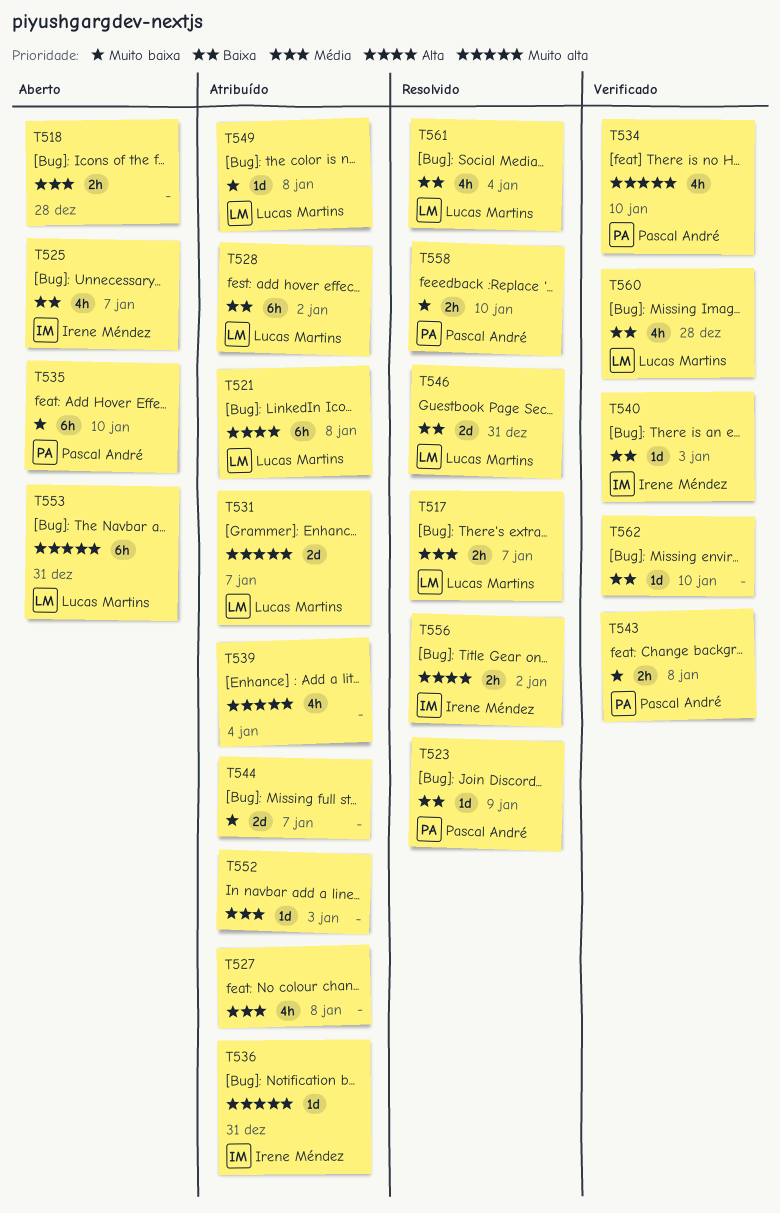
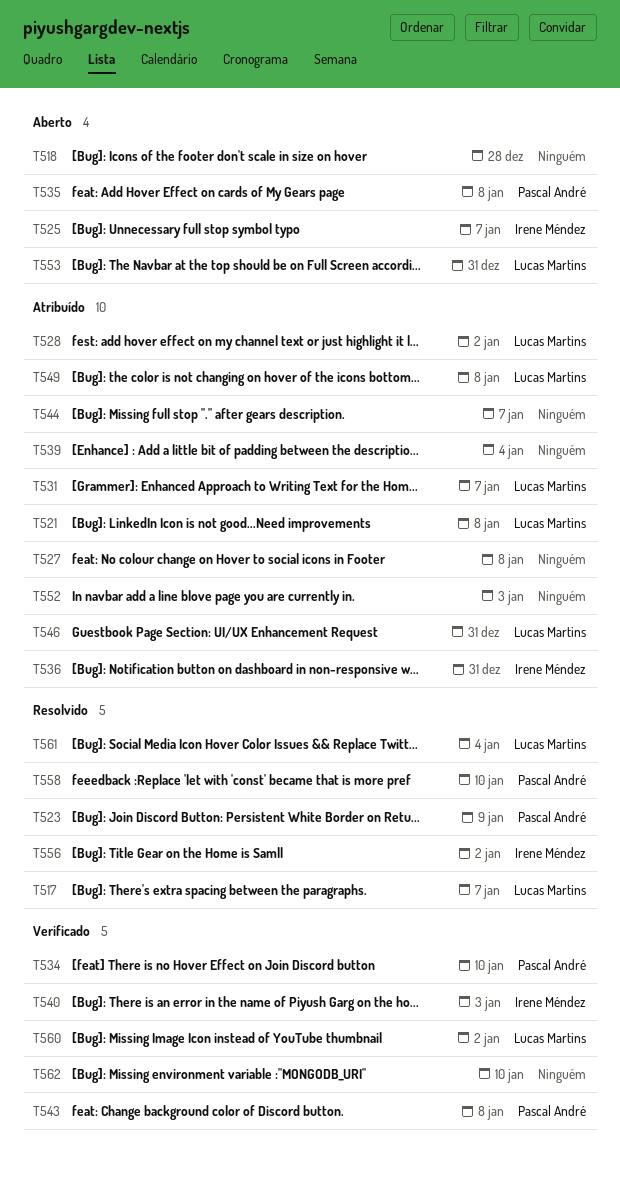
T535, due: Jan 10 -> Jan 8
T546, status: Resolvido -> Atribuído
T560, due: Dec 28 -> Jan 2

